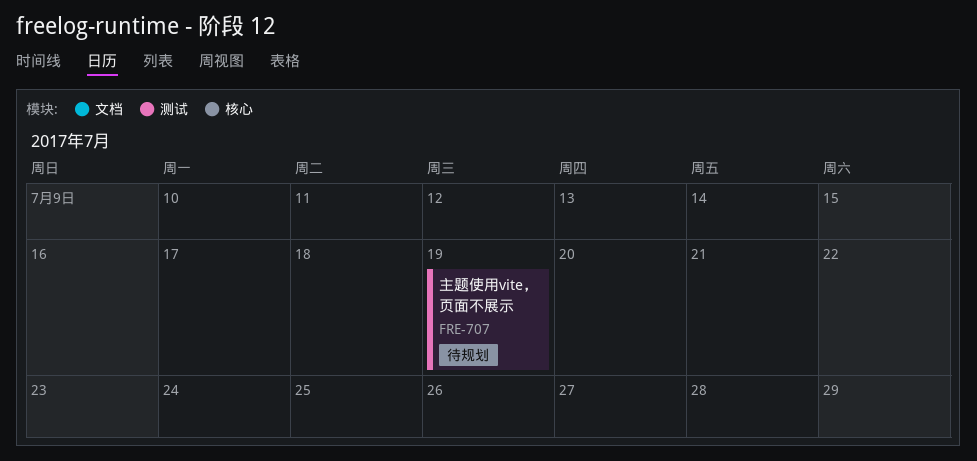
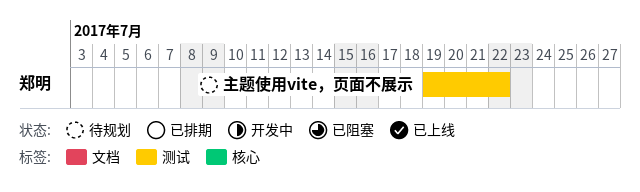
主题使用vite，页面不展示, due: Jul 19 -> Jul 22

